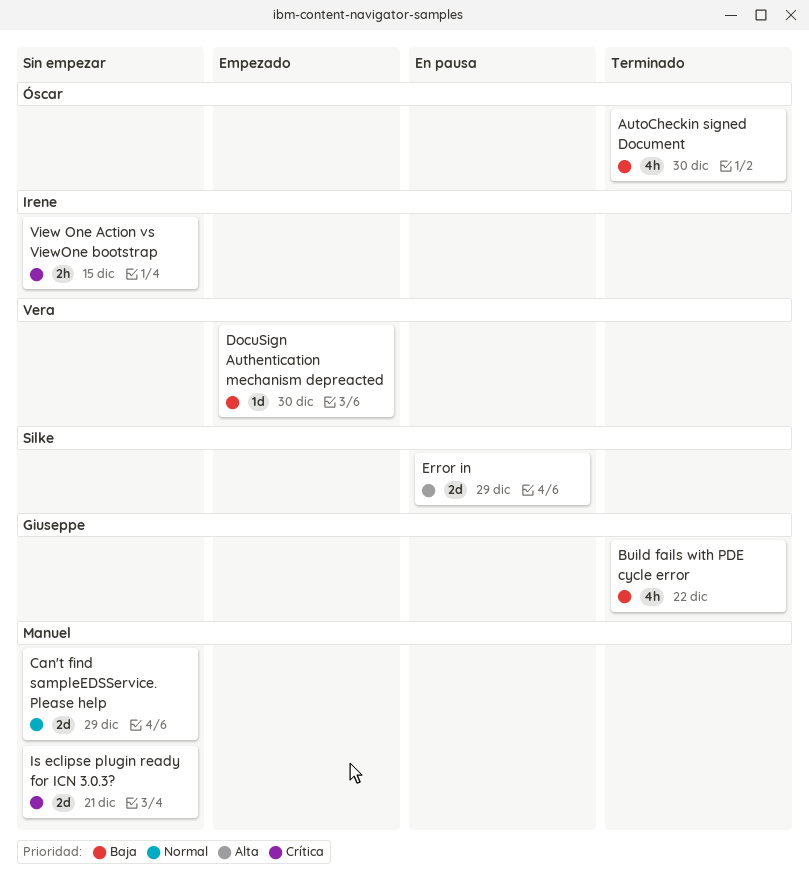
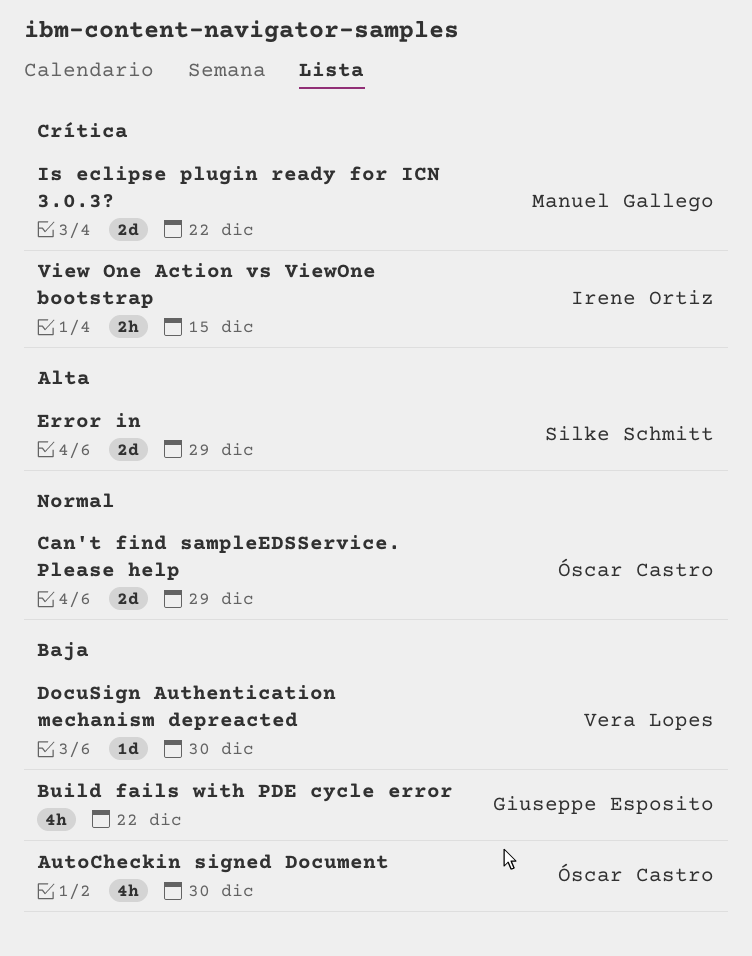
Can't find sampleEDSService. Please help, owner: Manuel Gallego -> Óscar Castro
Is eclipse plugin ready for ICN 3.0.3?, due: Dec 21 -> Dec 22

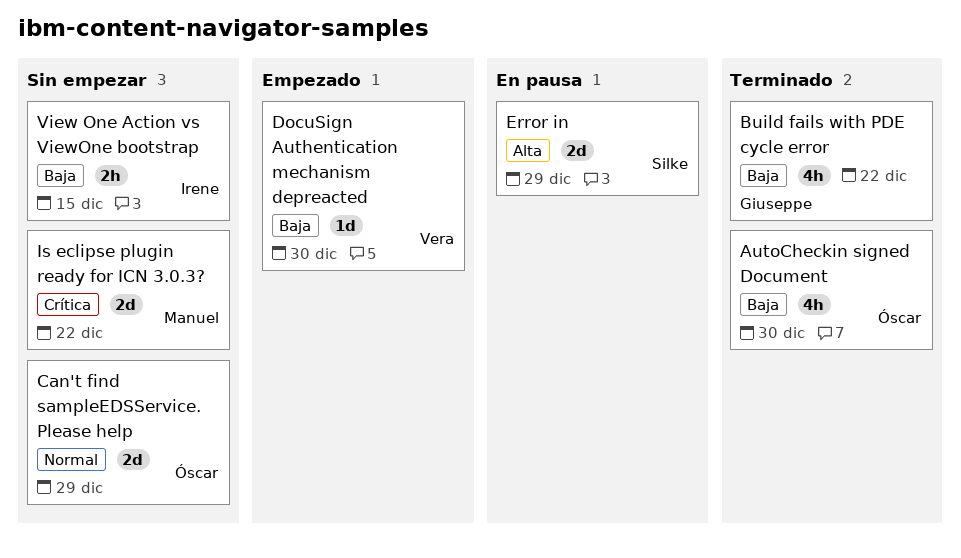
View One Action vs ViewOne bootstrap, priority: Crítica -> Baja

